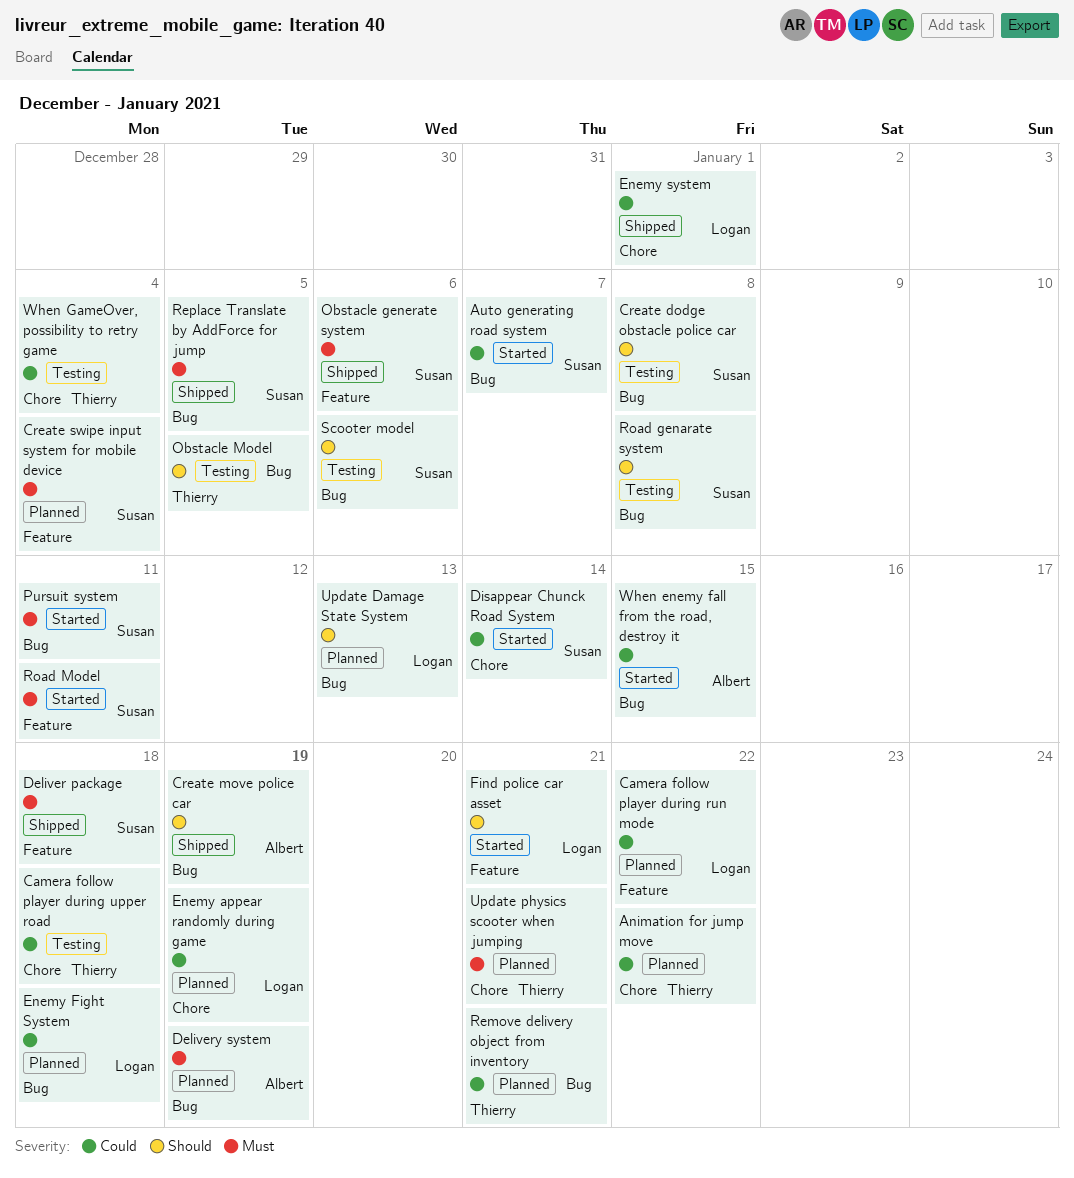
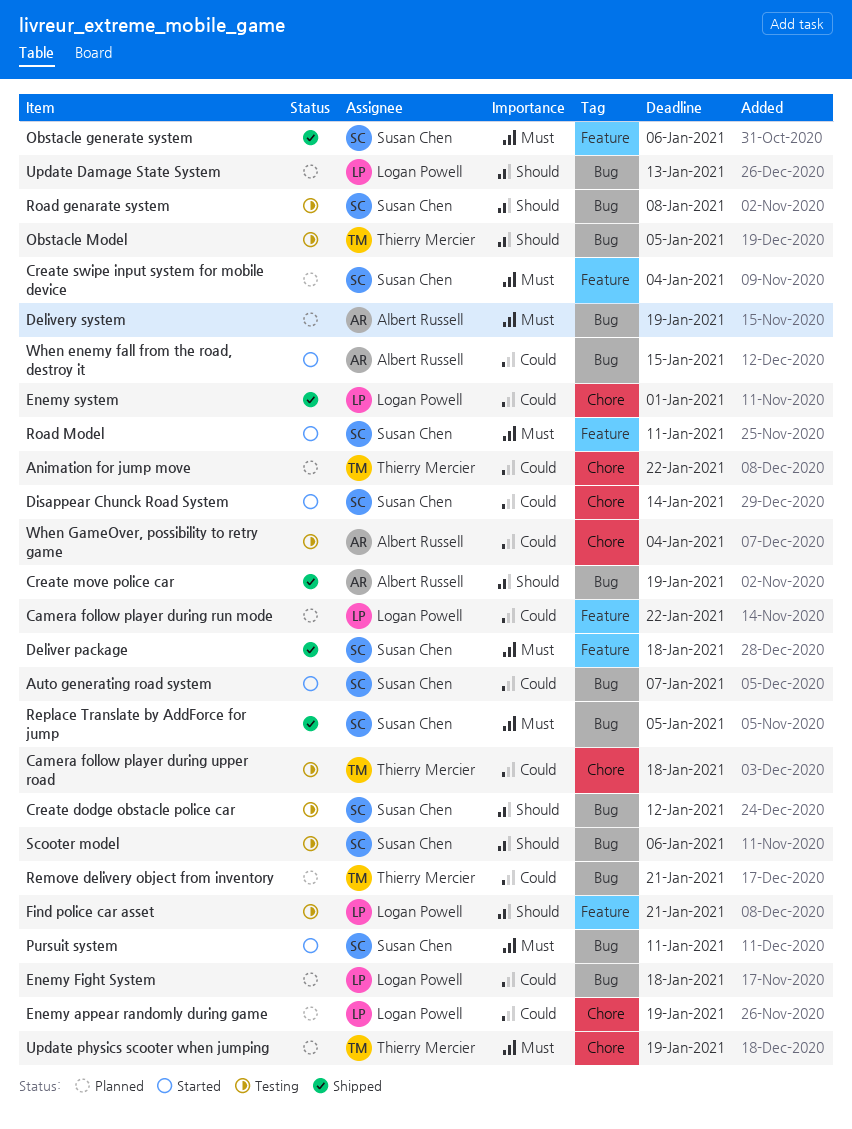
Create dodge obstacle police car, due: Jan 8 -> Jan 12
Find police car asset, status: Started -> Testing
Update physics scooter when jumping, due: Jan 21 -> Jan 19
When GameOver, possibility to retry game, owner: Thierry Mercier -> Albert Russell

